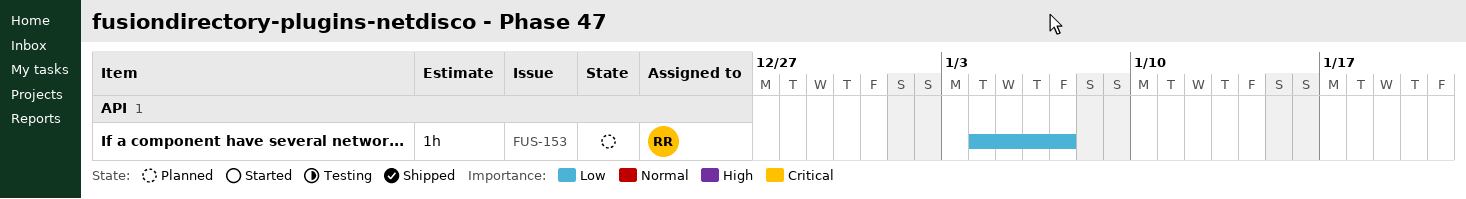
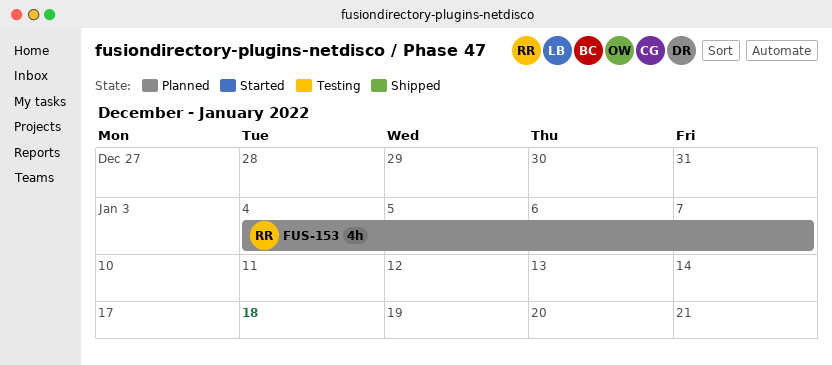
FUS-153, estimate: 1h -> 4h

